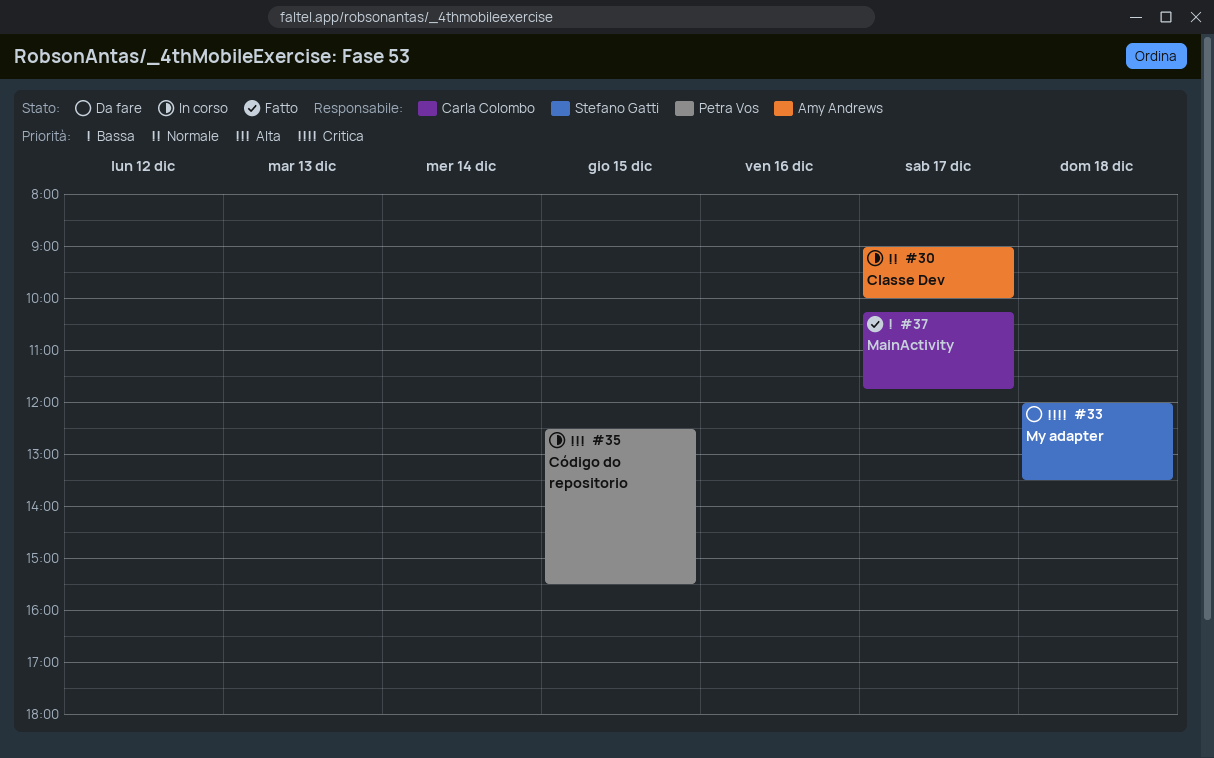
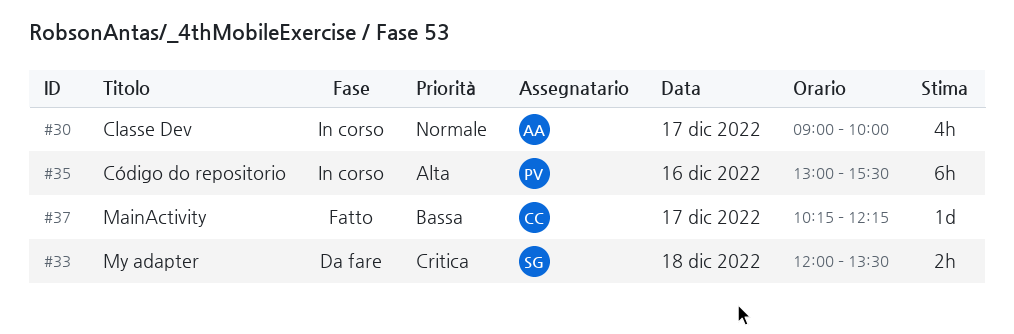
#35, day: Dec 15 -> Dec 16
#35, begins: 12:30 -> 13:00
#37, ends: 11:45 -> 12:15

